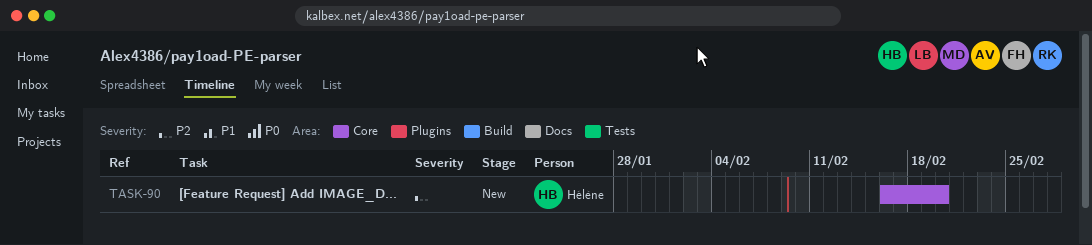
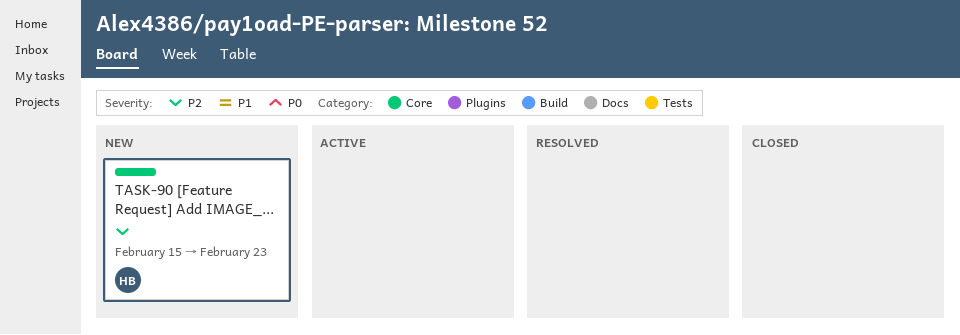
TASK-90, start: Feb 16 -> Feb 15
TASK-90, due: Feb 20 -> Feb 23

